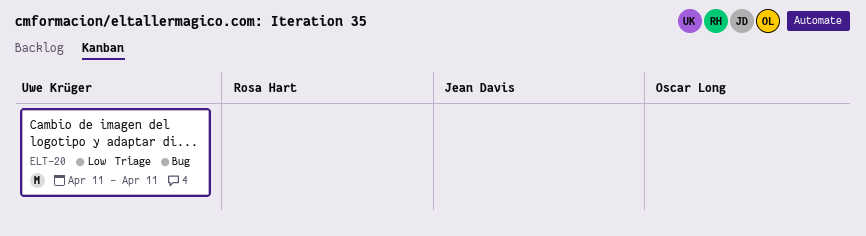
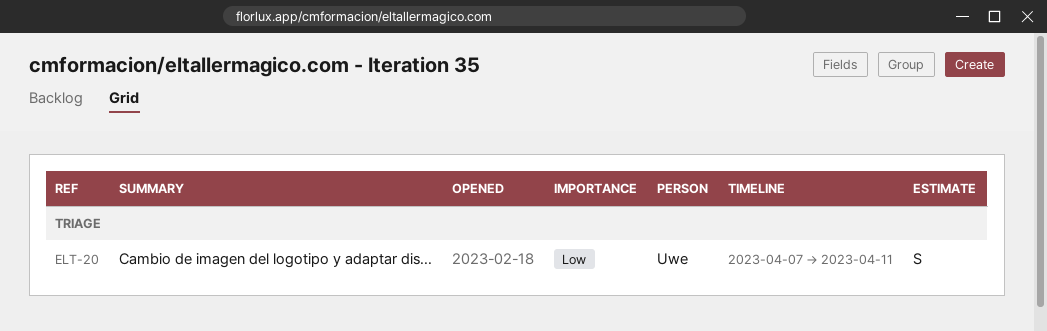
ELT-20, estimate: M -> S
ELT-20, start: Apr 11 -> Apr 7

